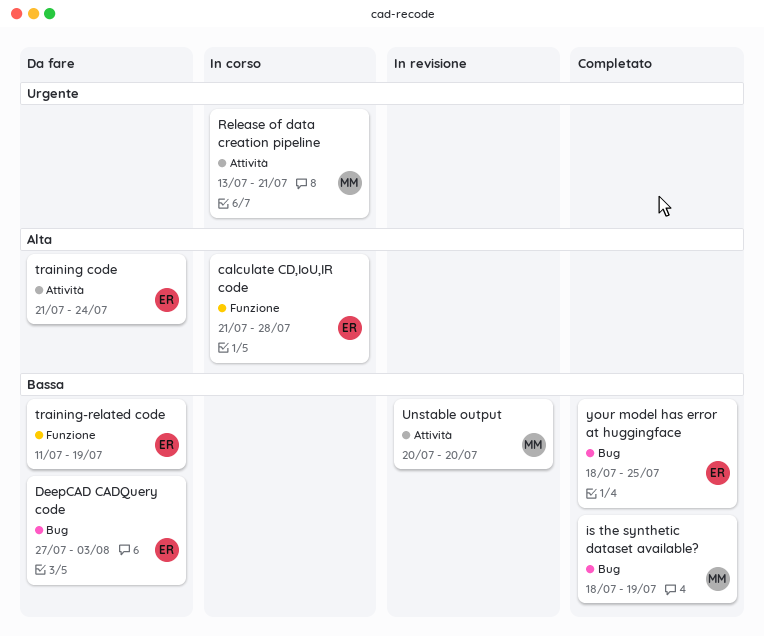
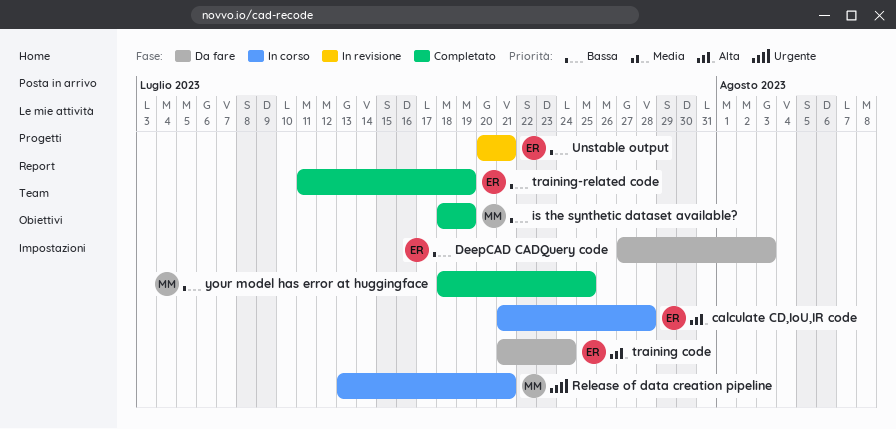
training-related code, status: Da fare -> Completato
Unstable output, owner: MM -> ER
Unstable output, due: Jul 20 -> Jul 21
your model has error at huggingface, owner: ER -> MM

